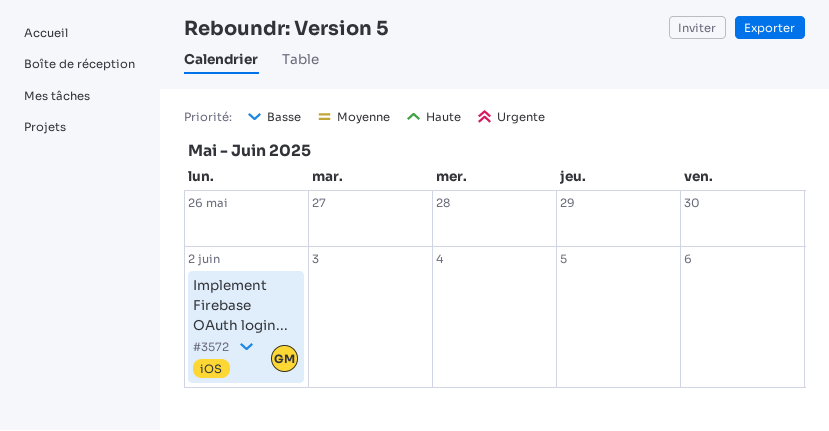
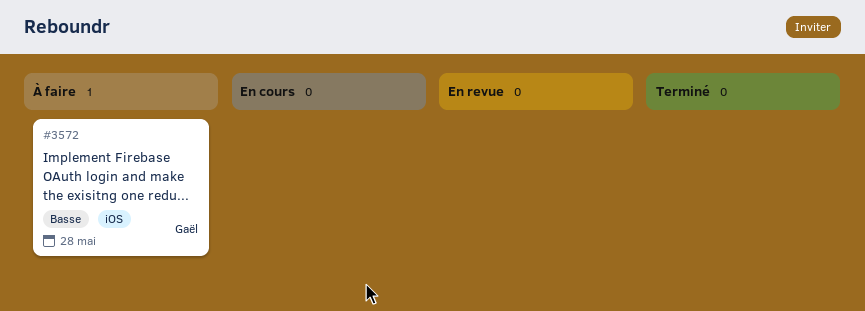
#3572, due: Jun 2 -> May 28

